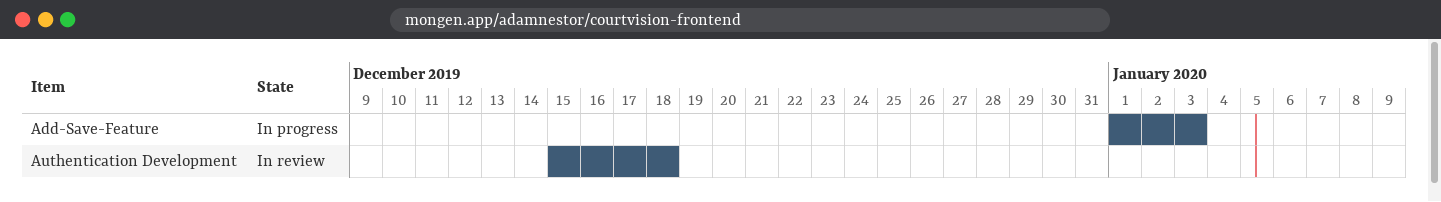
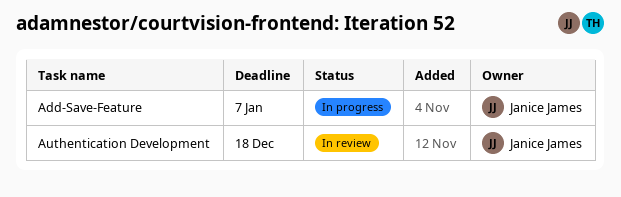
Add-Save-Feature, due: Jan 3 -> Jan 7

